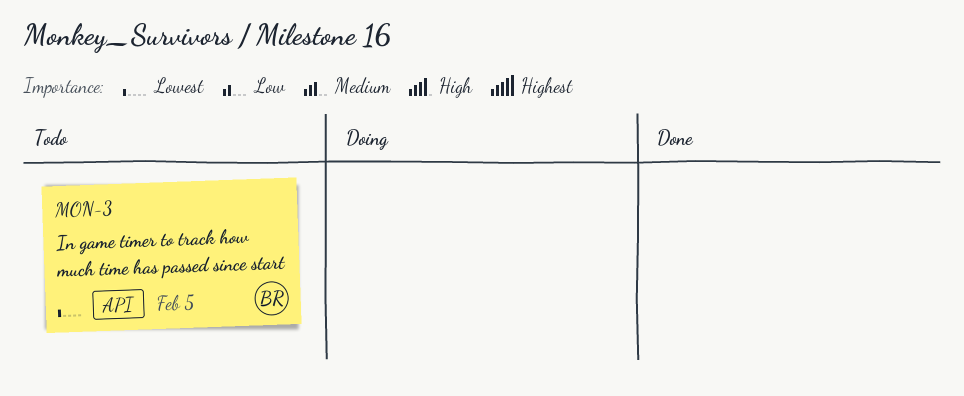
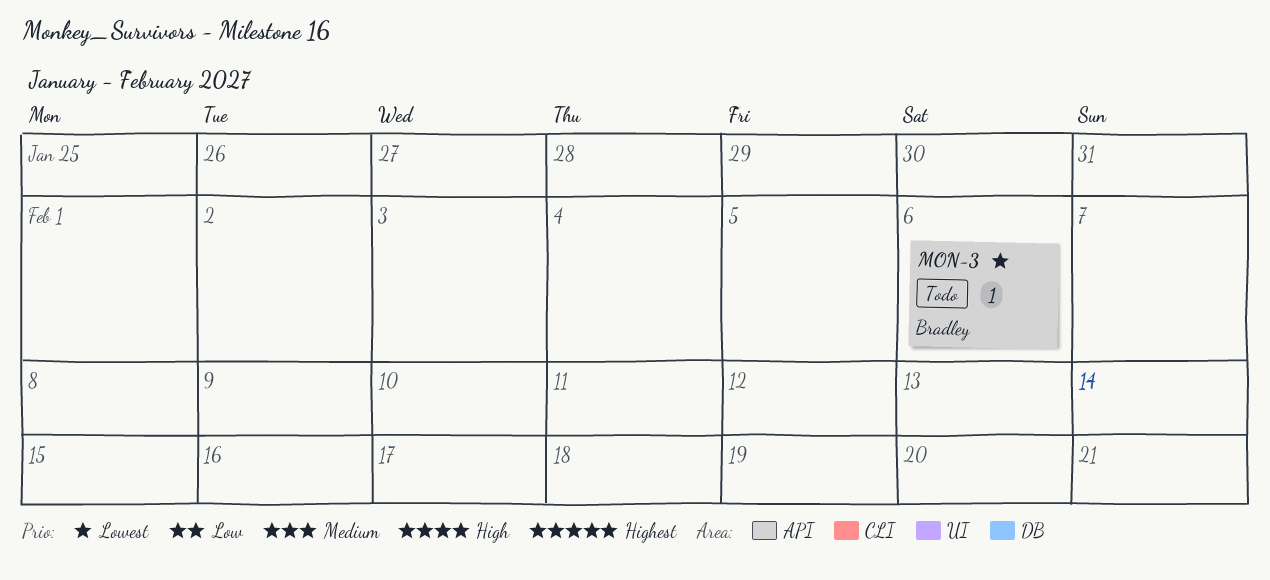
MON-3, due: Feb 5 -> Feb 6

